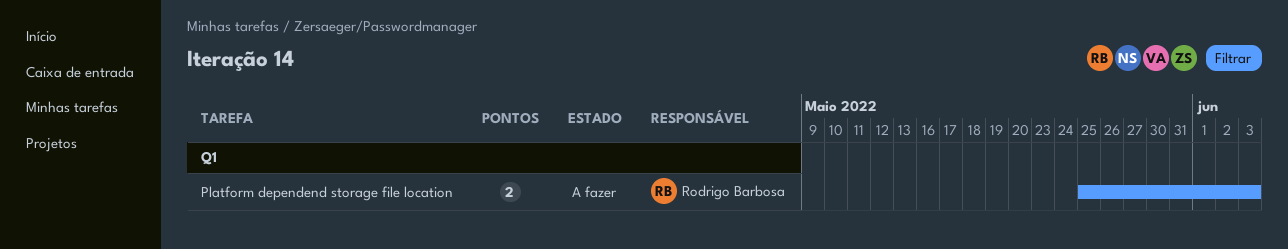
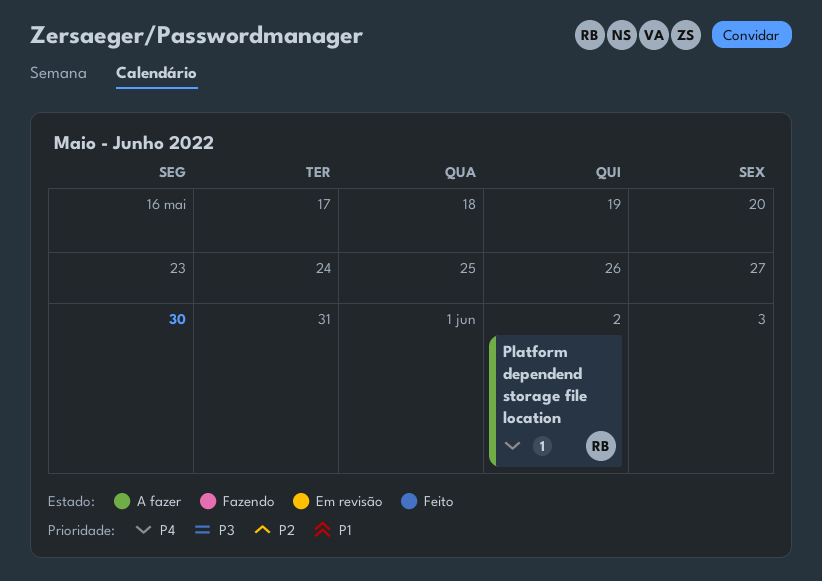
Platform dependend storage file location, estimate: 2 -> 1
Platform dependend storage file location, due: Jun 3 -> Jun 2

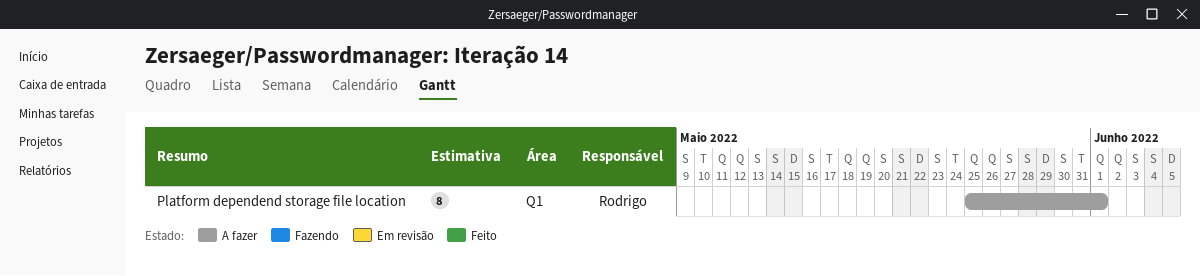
Platform dependend storage file location, estimate: 1 -> 8
Platform dependend storage file location, due: Jun 2 -> Jun 1

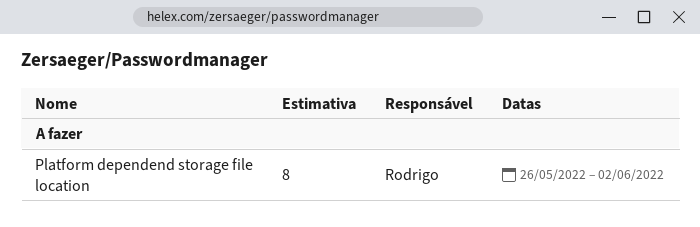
Platform dependend storage file location, start: May 25 -> May 26
Platform dependend storage file location, due: Jun 1 -> Jun 2

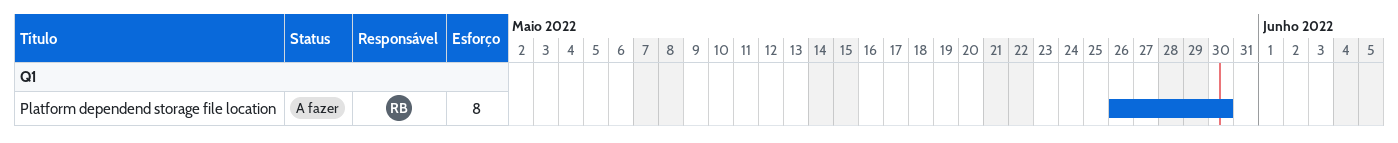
Platform dependend storage file location, due: Jun 2 -> May 30

